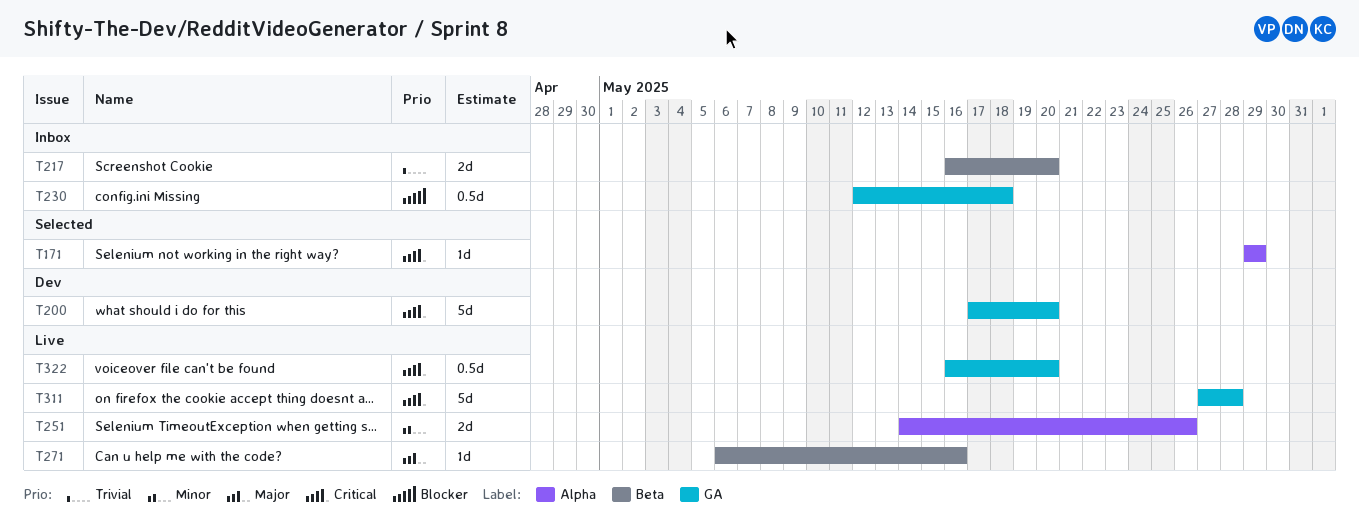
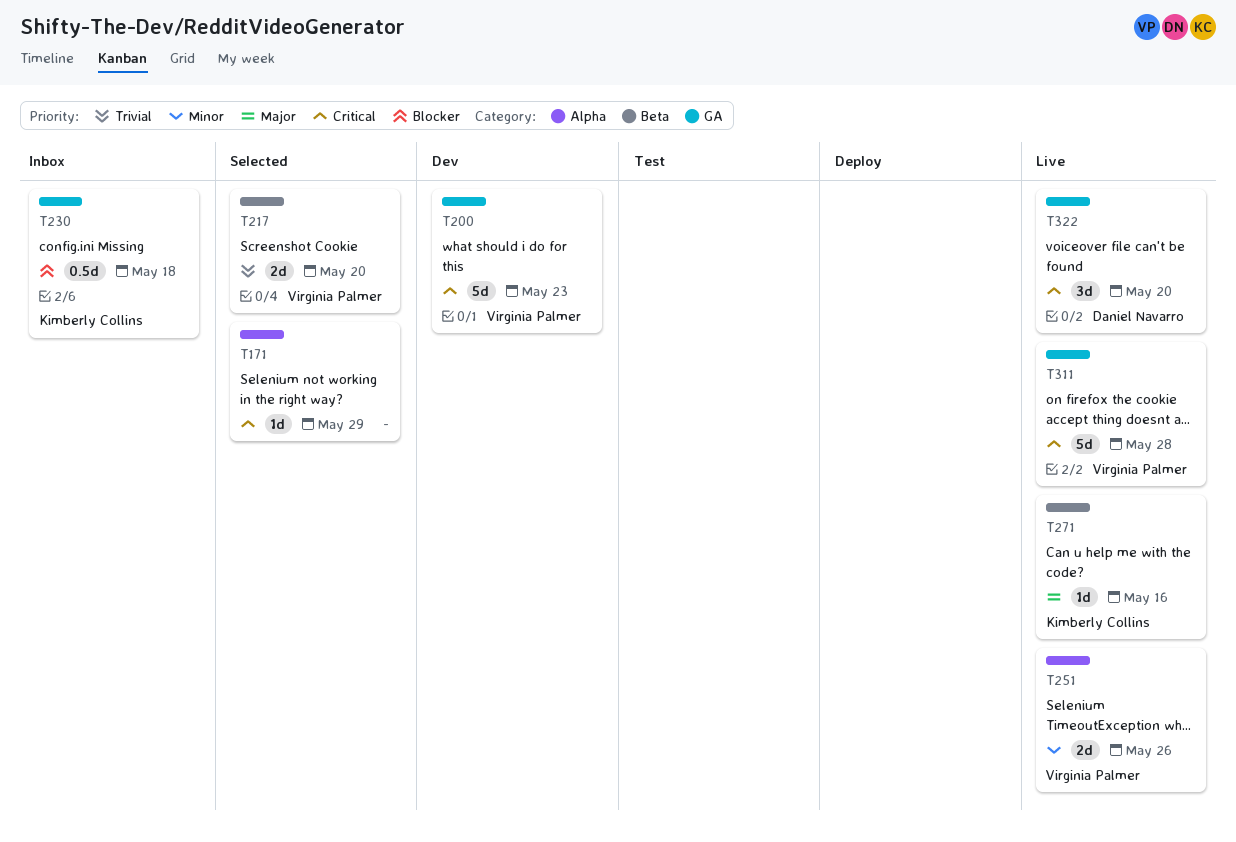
T200, due: May 20 -> May 23
T217, status: Inbox -> Selected
T322, estimate: 0.5d -> 3d

